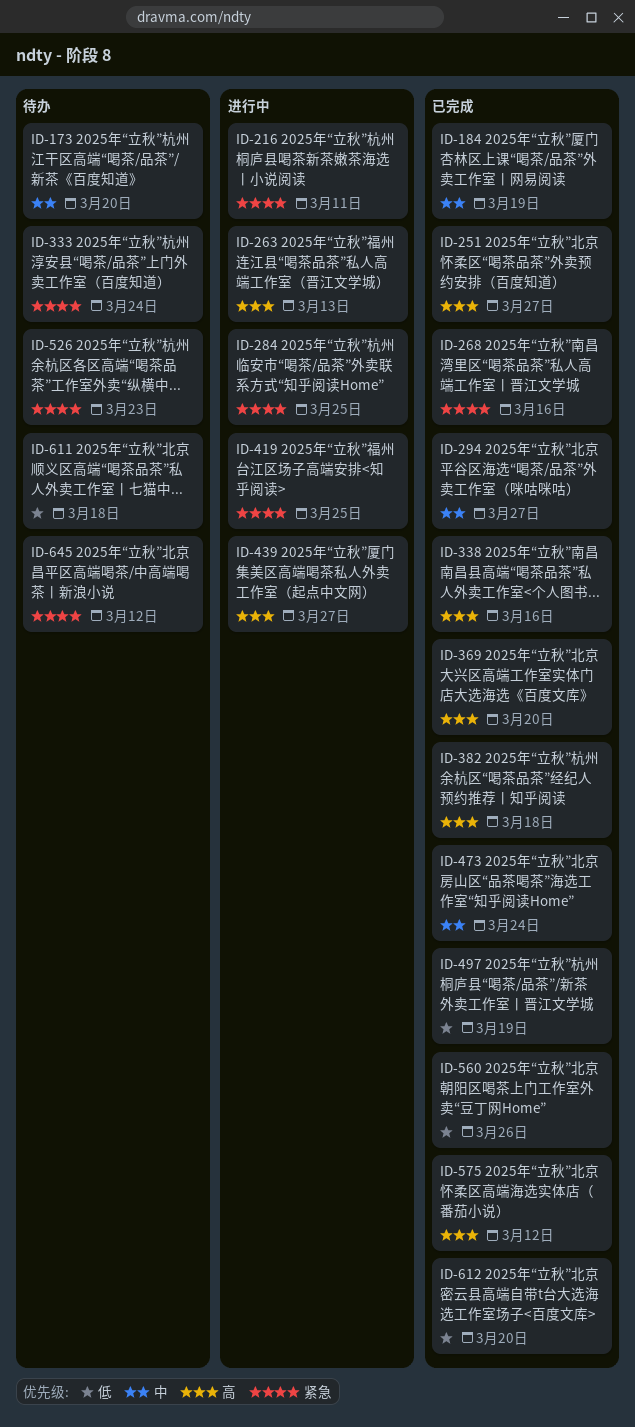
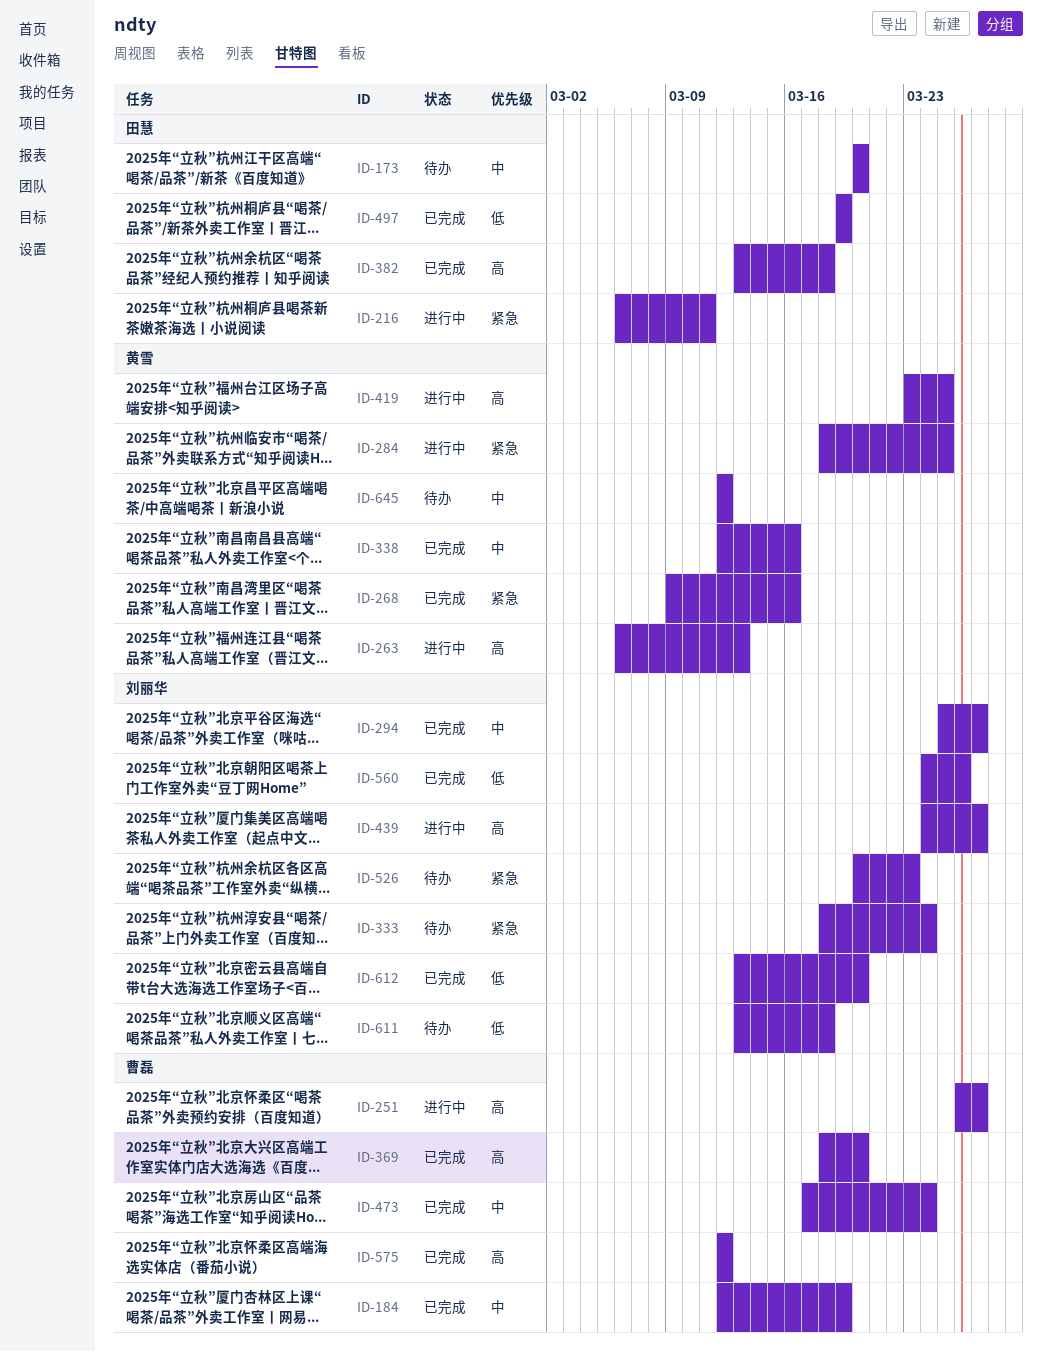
ID-251, status: 已完成 -> 进行中
ID-338, priority: 高 -> 中
ID-419, priority: 紧急 -> 高
ID-645, priority: 紧急 -> 中

